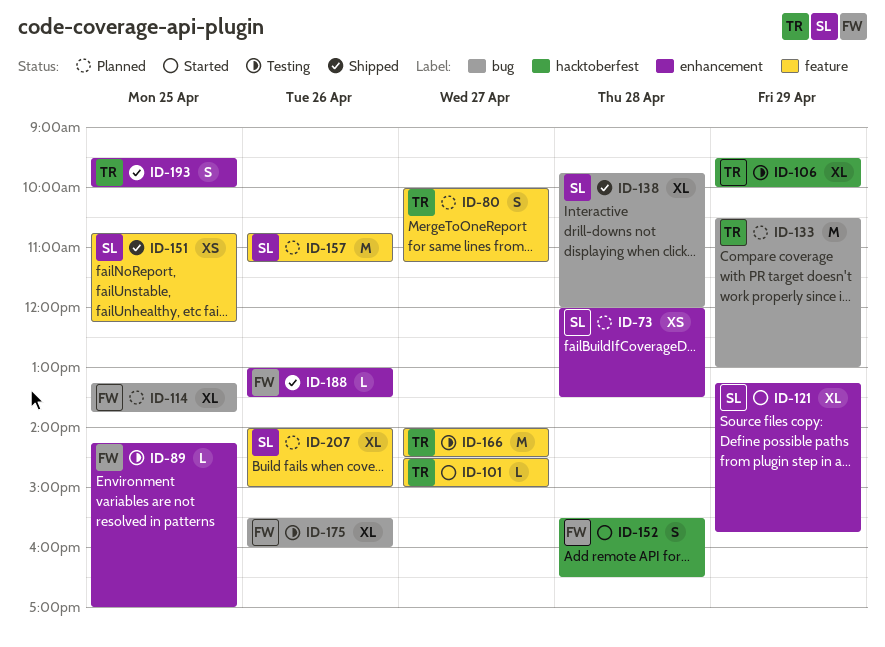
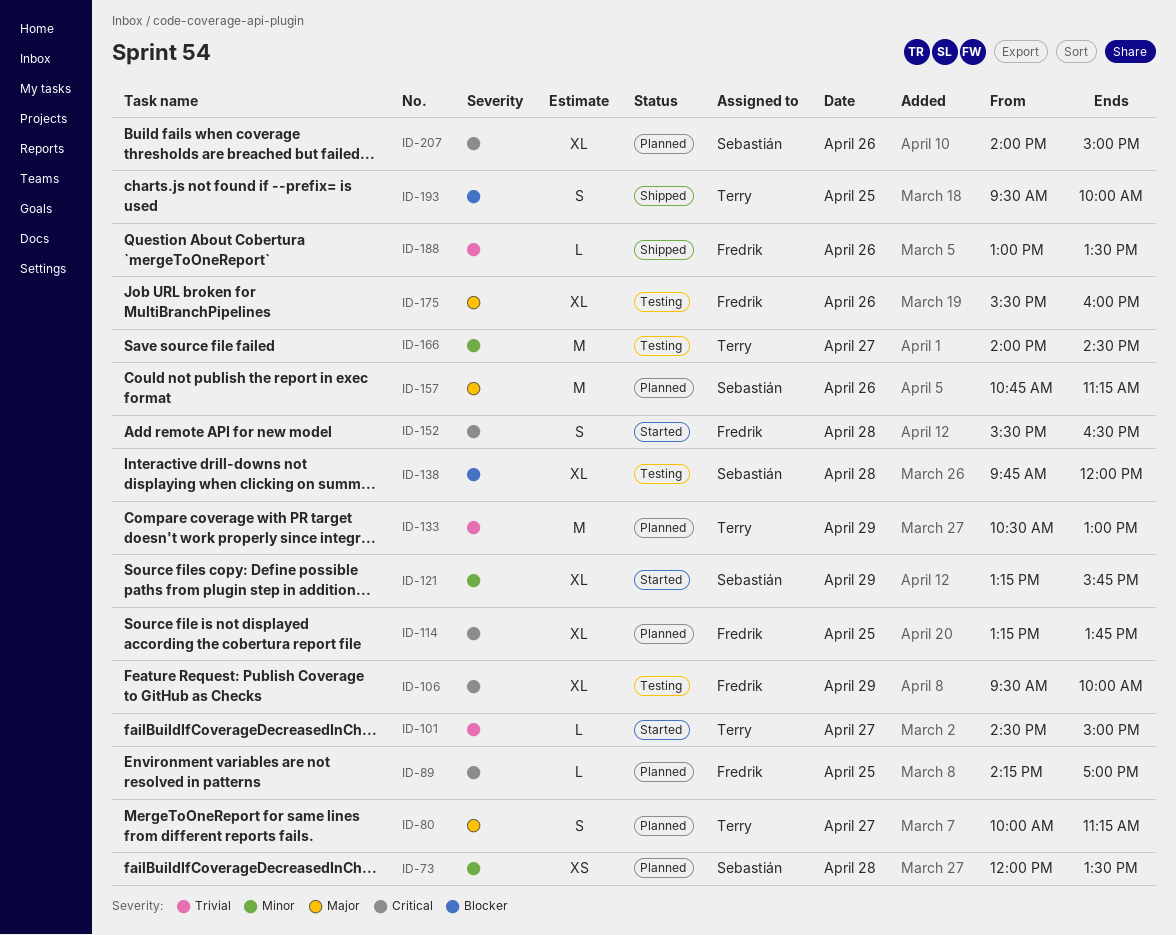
ID-89, status: Testing -> Planned
ID-106, owner: Terry -> Fredrik
ID-138, status: Shipped -> Testing
ID-151: present -> none

